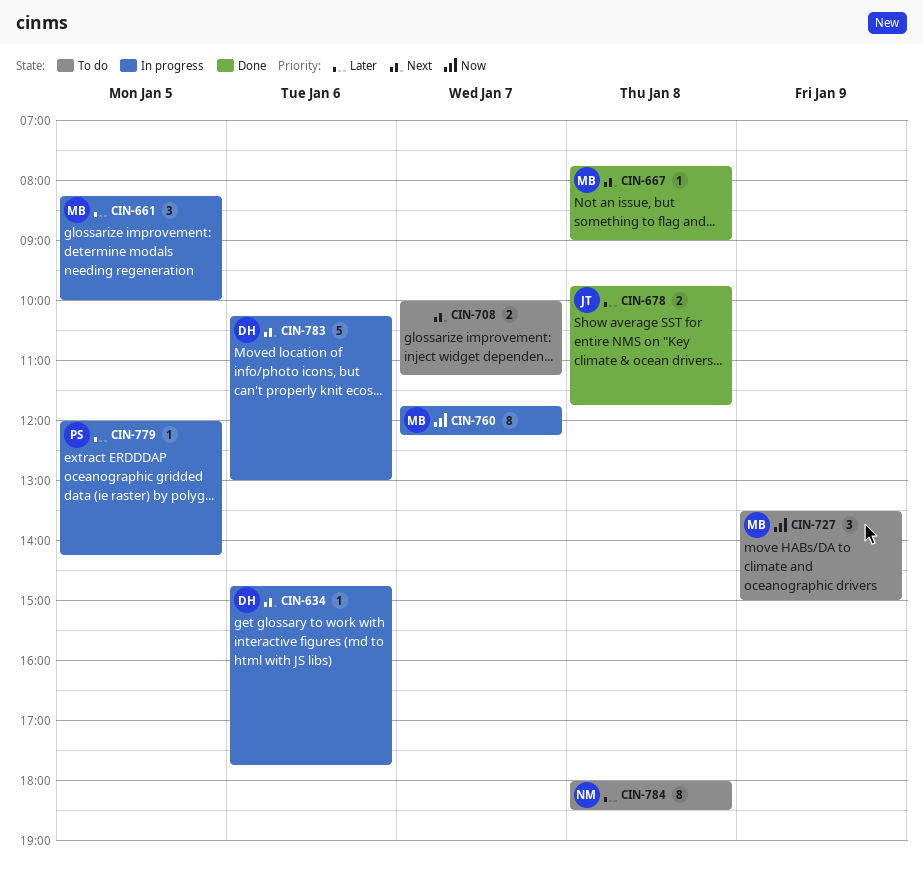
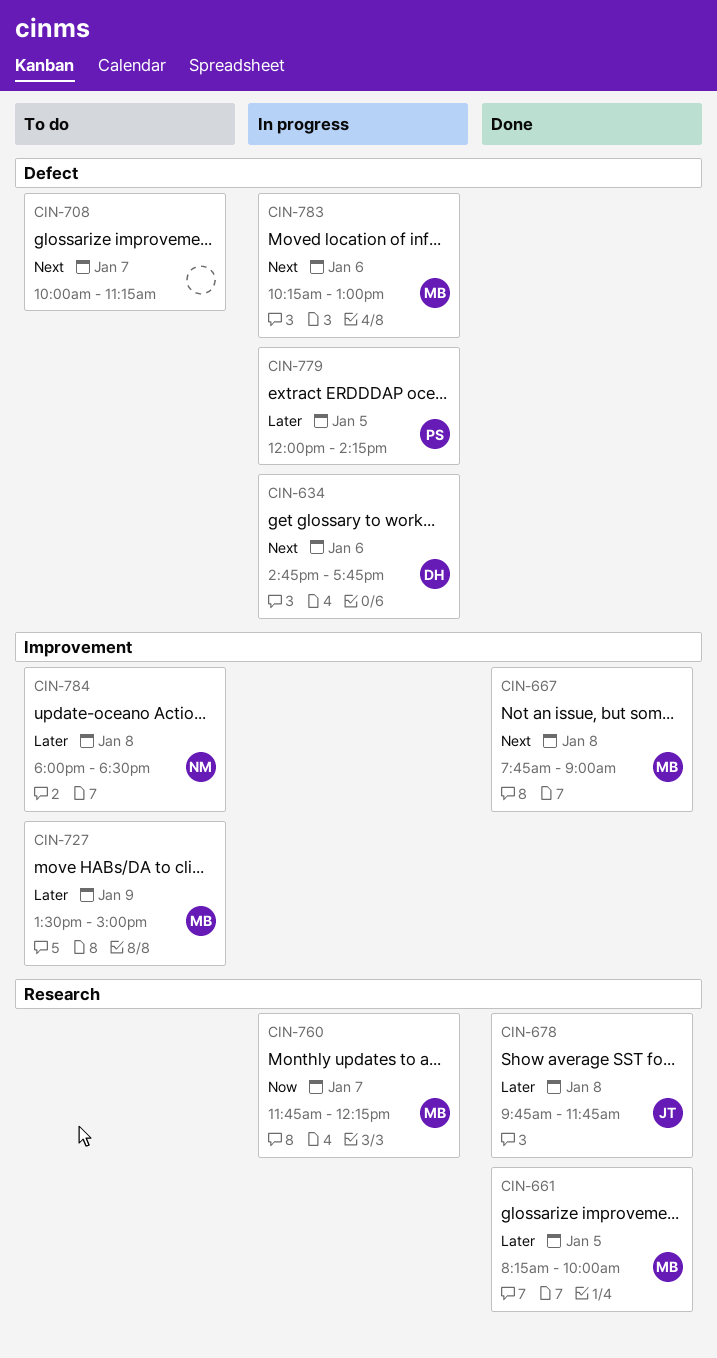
CIN-661, status: In progress -> Done
CIN-727, priority: Now -> Later
CIN-783, owner: DH -> MB

